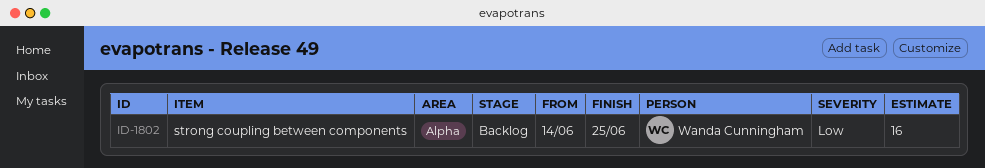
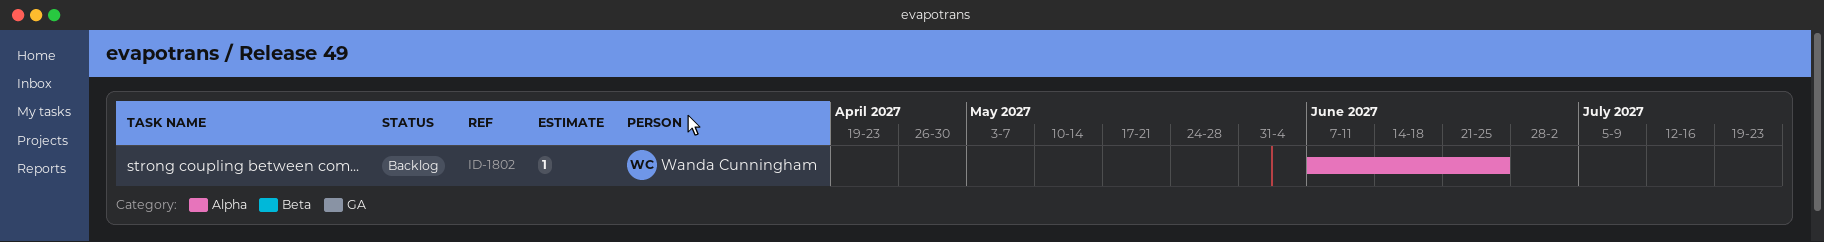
ID-1802, estimate: 16 -> 1
ID-1802, start: Jun 14 -> Jun 7

